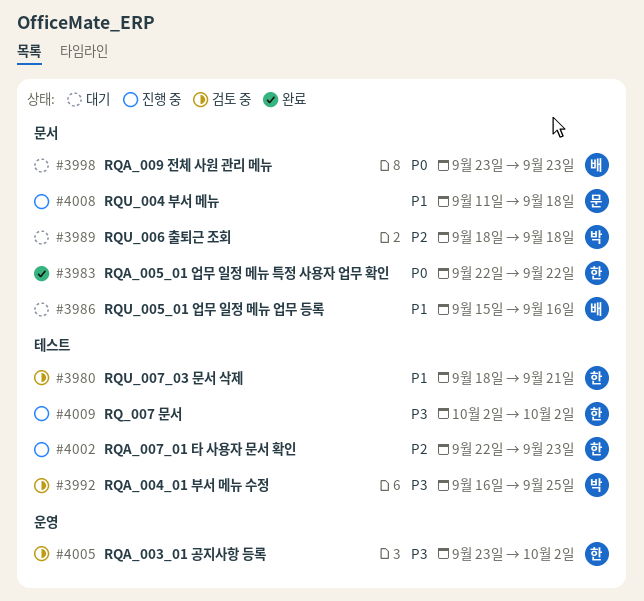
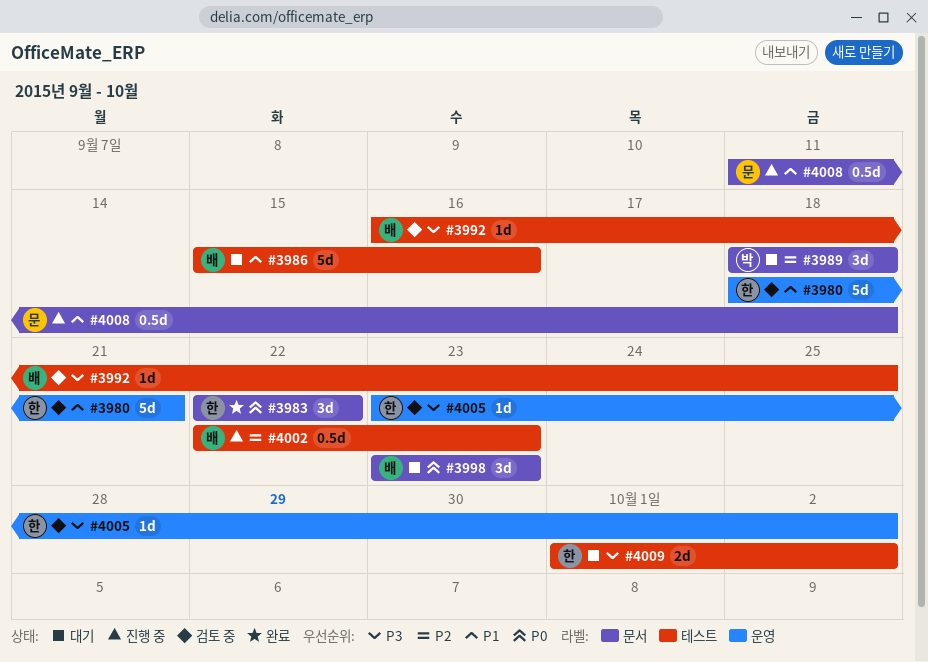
#3980, label: 테스트 -> 운영
#3986, label: 문서 -> 테스트
#3992, owner: 박 -> 배
#4002, owner: 한 -> 배
#4009, status: 진행 중 -> 대기
#4009, start: Oct 2 -> Oct 1

